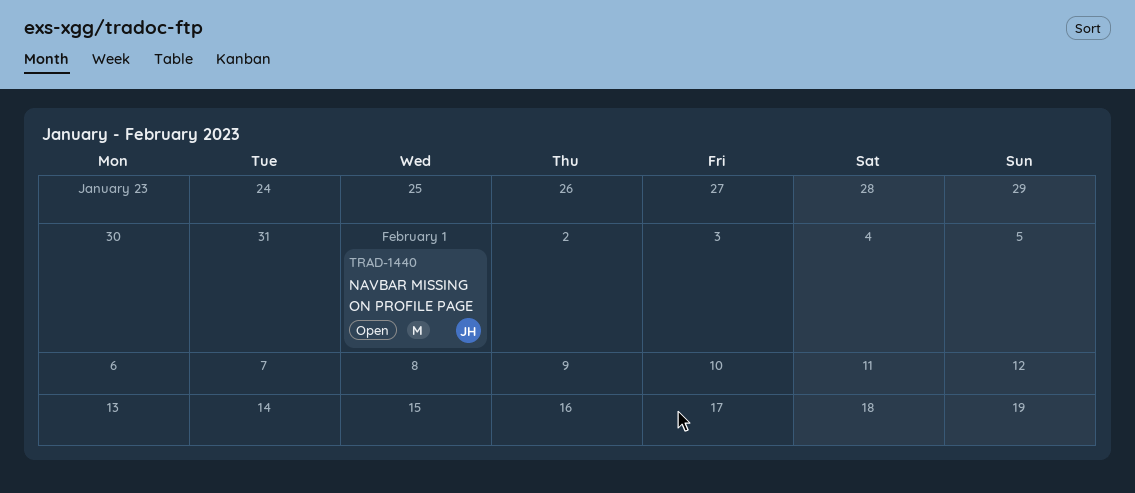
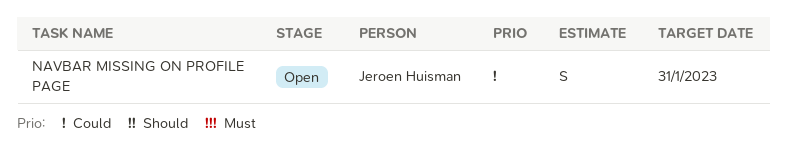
NAVBAR MISSING ON PROFILE PAGE, estimate: M -> S
NAVBAR MISSING ON PROFILE PAGE, due: Feb 1 -> Jan 31

